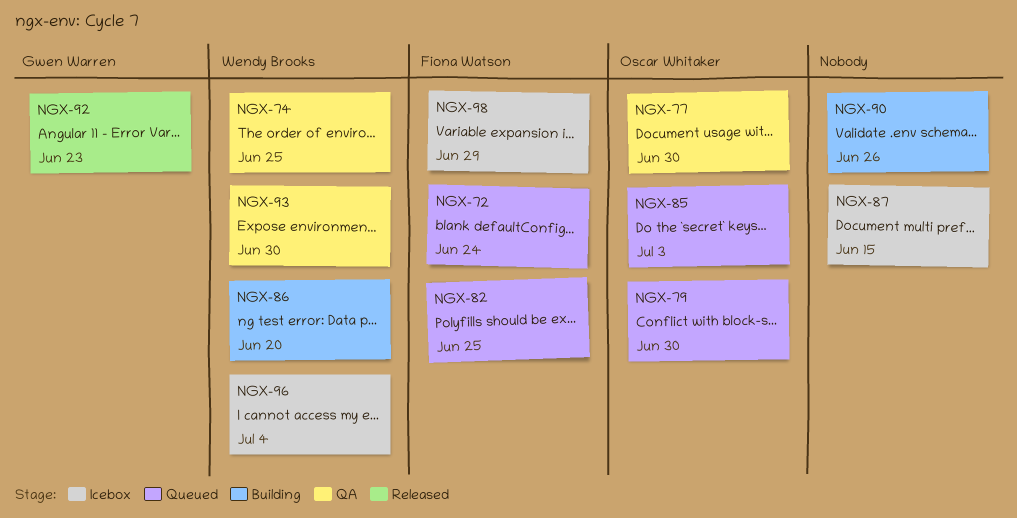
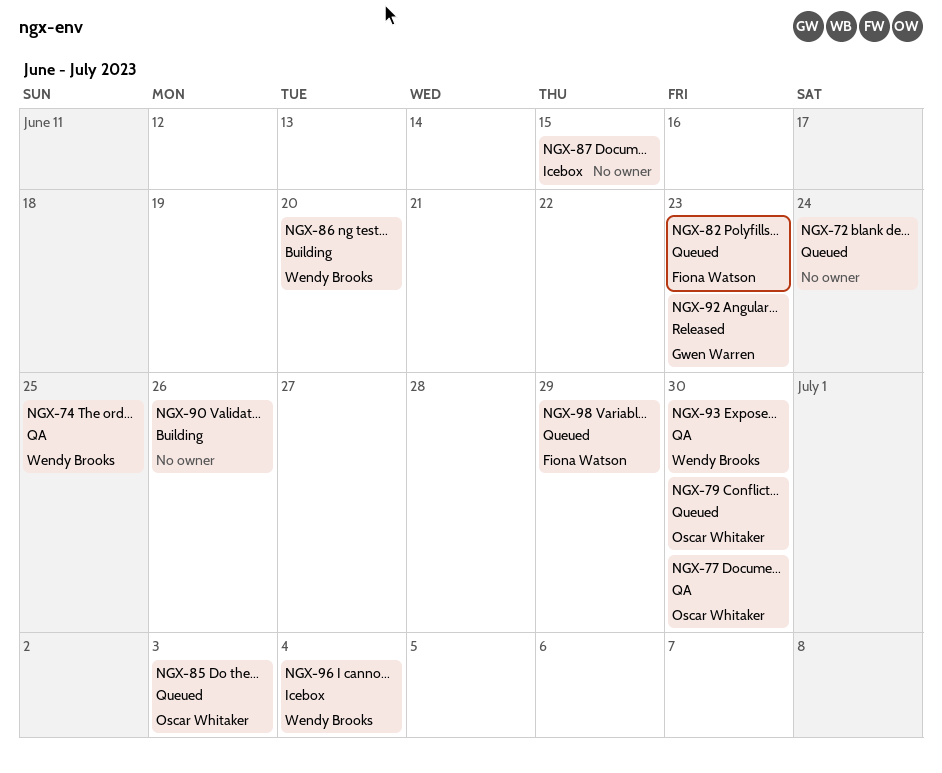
NGX-72, owner: Fiona Watson -> none
NGX-82, due: Jun 25 -> Jun 23
NGX-98, status: Icebox -> Queued

